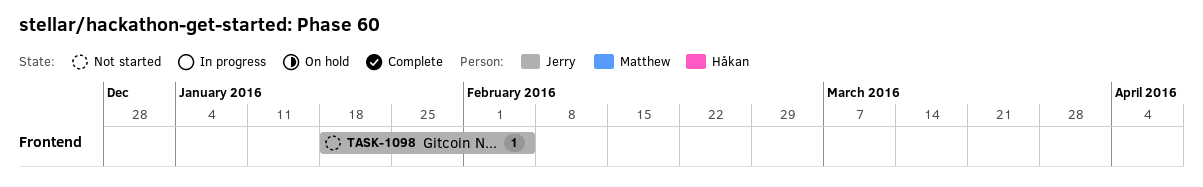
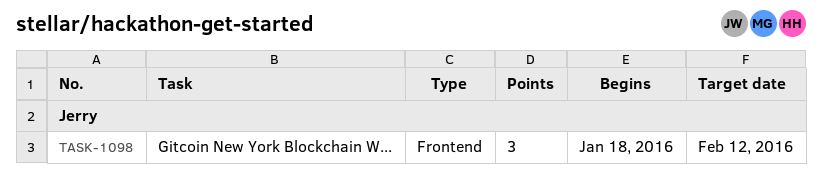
TASK-1098, estimate: 1 -> 3
TASK-1098, due: Feb 5 -> Feb 12

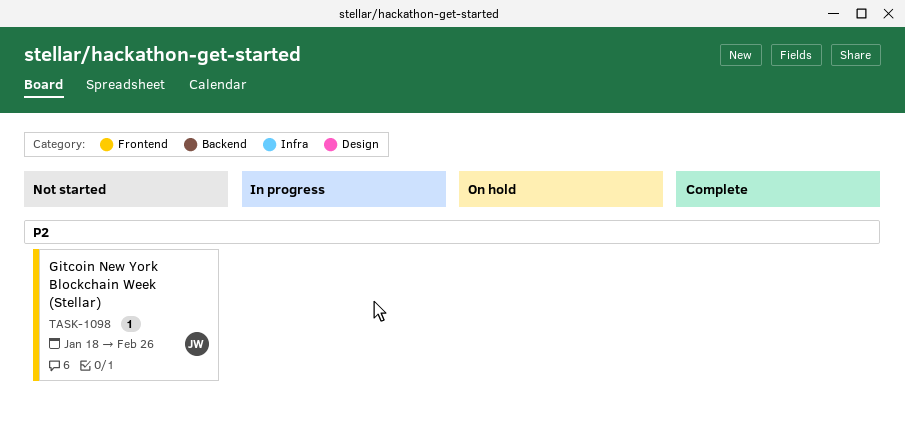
TASK-1098, estimate: 3 -> 1
TASK-1098, due: Feb 12 -> Feb 26

